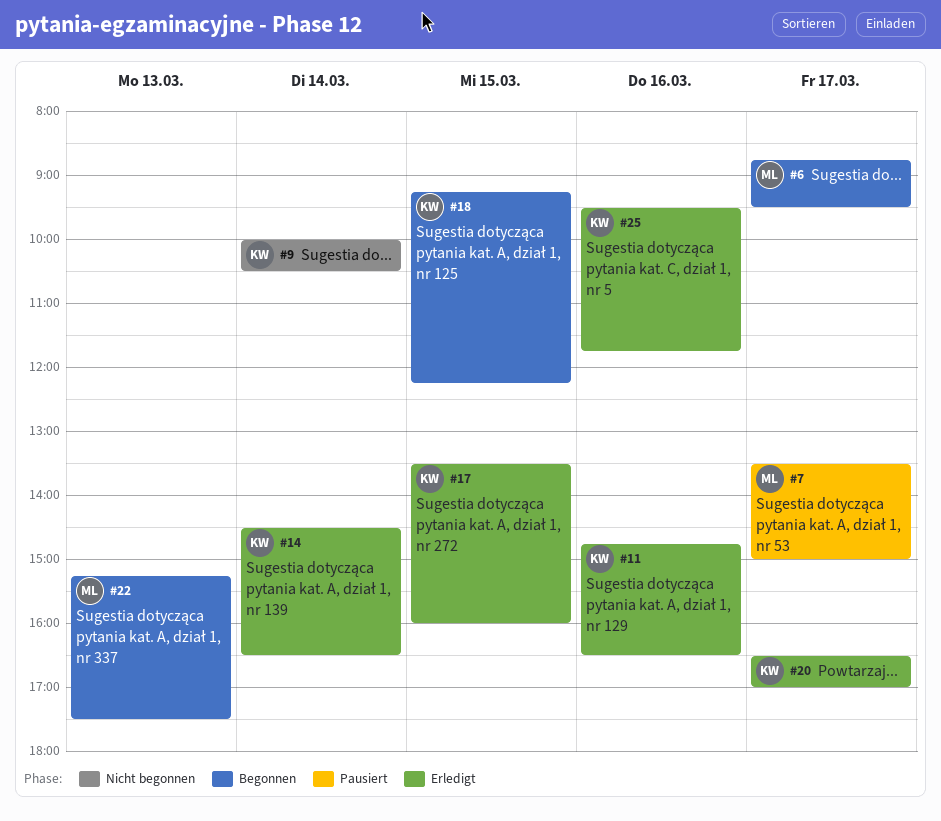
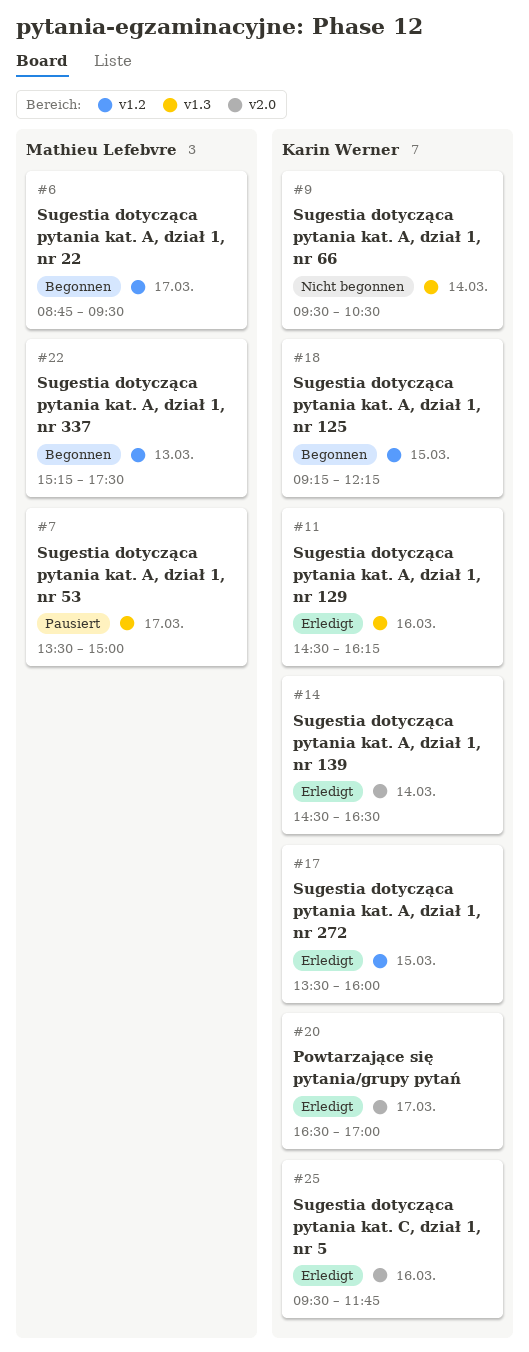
#9, begins: 10:00 -> 09:30
#11, begins: 14:45 -> 14:30
#11, ends: 16:30 -> 16:15

